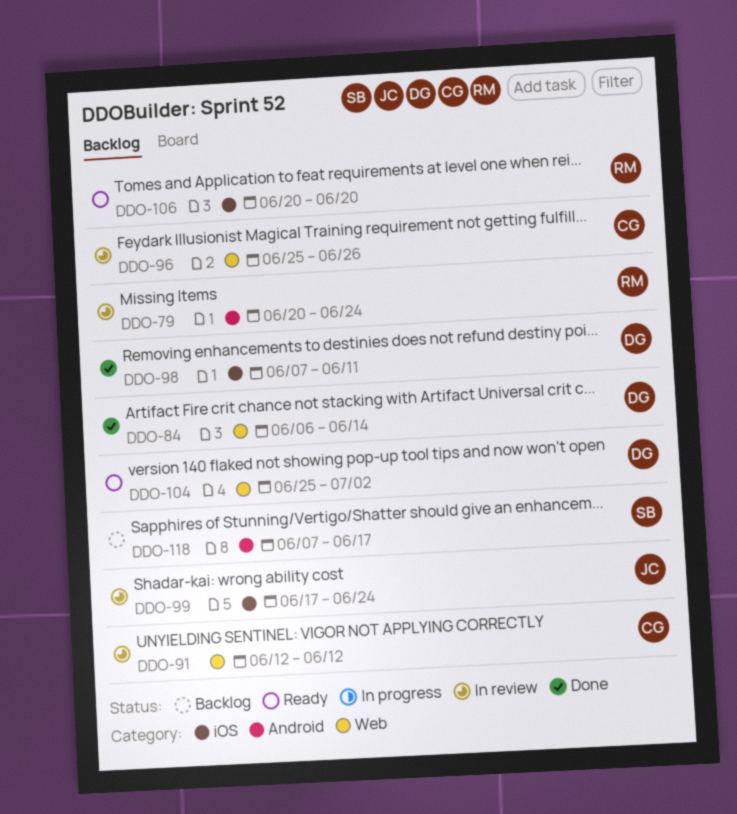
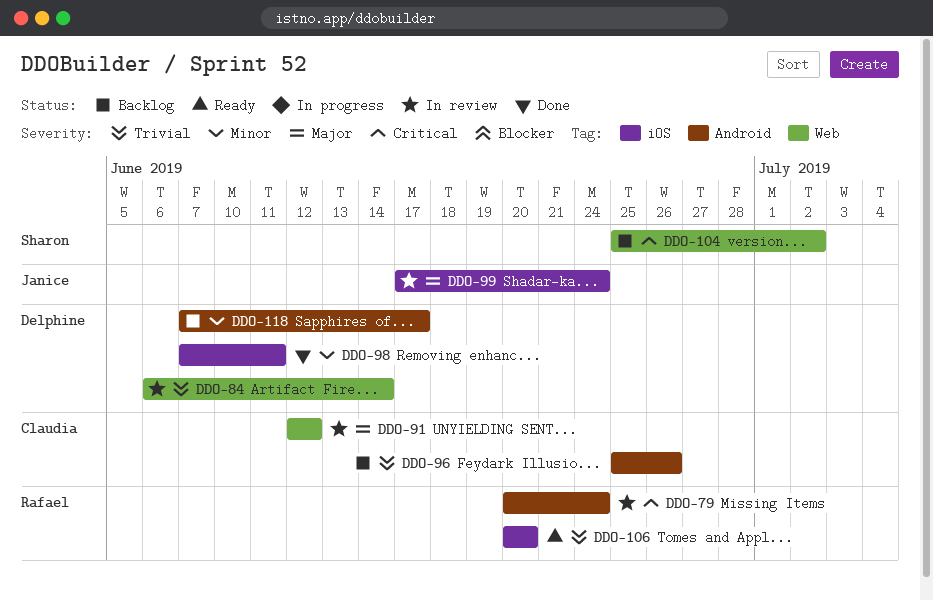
DDO-84, status: Done -> In review
DDO-96, status: In review -> Backlog
DDO-96, label: Web -> Android
DDO-104, status: Ready -> Backlog
DDO-104, owner: Delphine -> Sharon
DDO-118, owner: Sharon -> Delphine

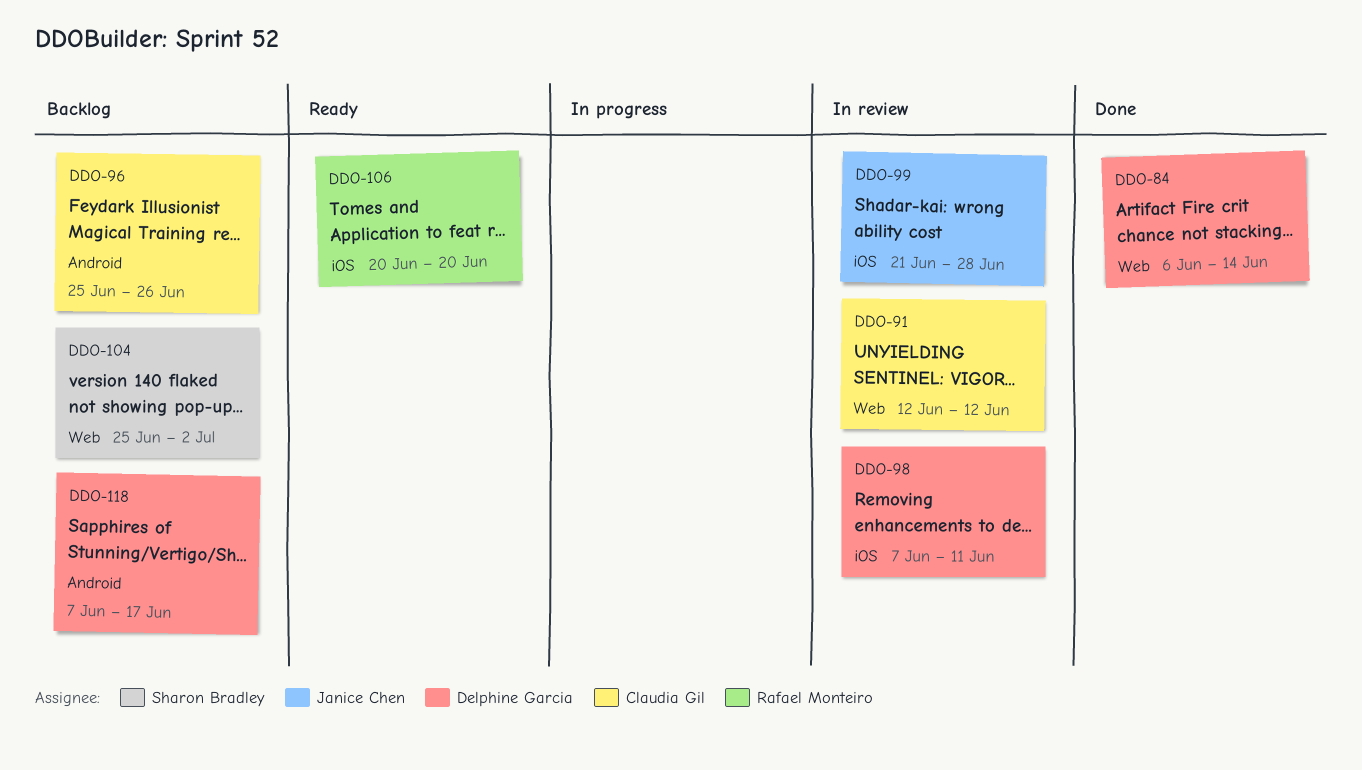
DDO-79: present -> none
DDO-84, status: In review -> Done
DDO-98, status: Done -> In review
DDO-99, start: Jun 17 -> Jun 21
DDO-99, due: Jun 24 -> Jun 28

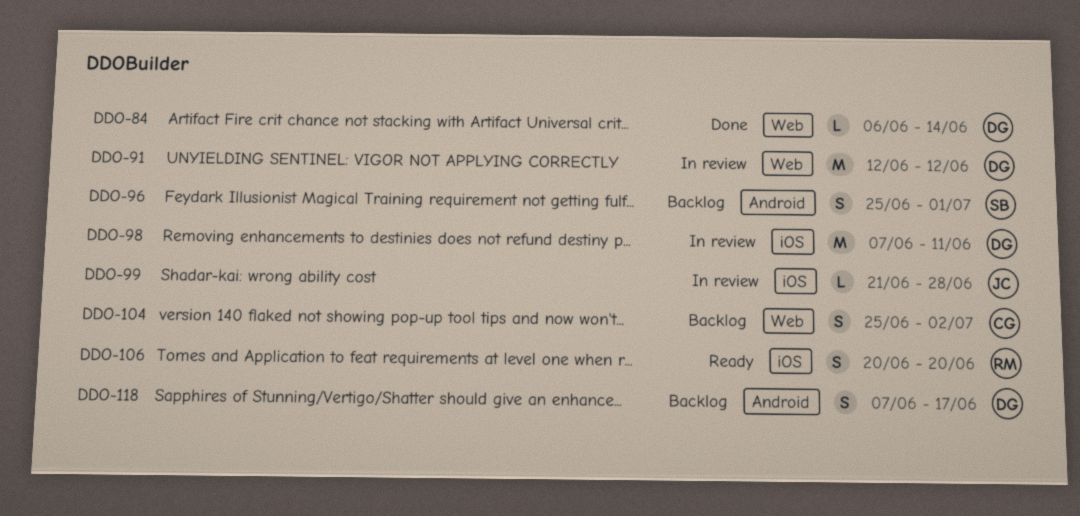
DDO-91, owner: Claudia Gil -> Delphine Garcia
DDO-96, owner: Claudia Gil -> Sharon Bradley
DDO-96, due: Jun 26 -> Jul 1
DDO-104, owner: Sharon Bradley -> Claudia Gil

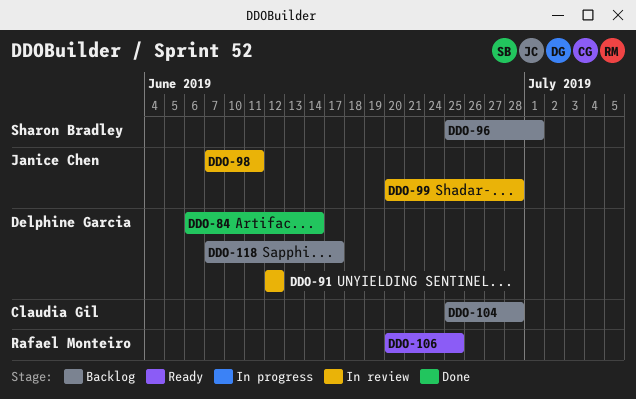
DDO-98, owner: Delphine Garcia -> Janice Chen
DDO-99, start: Jun 21 -> Jun 20
DDO-104, due: Jul 2 -> Jun 28
DDO-106, due: Jun 20 -> Jun 25

